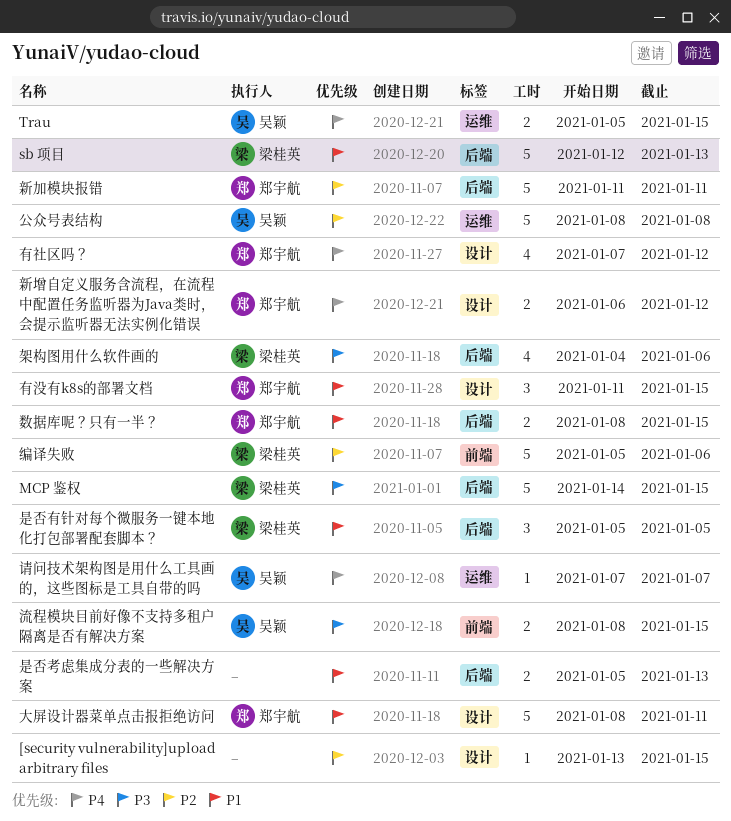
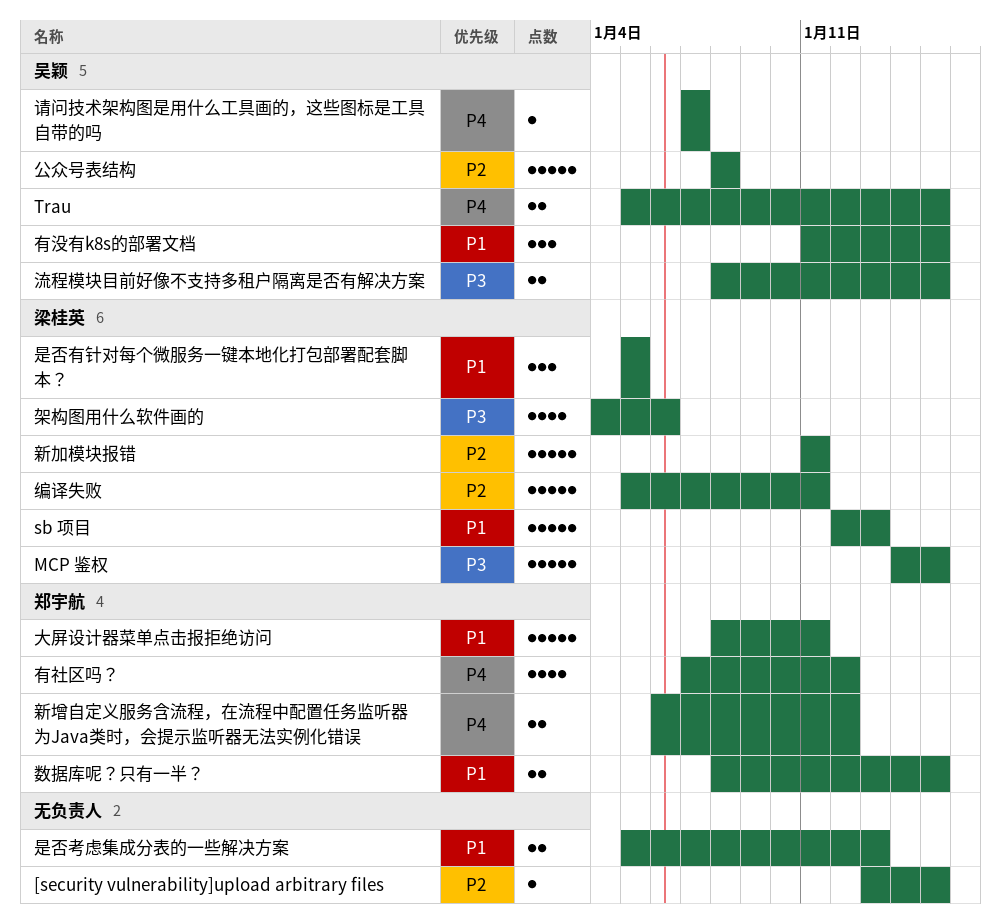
新加模块报错, owner: 郑宇航 -> 梁桂英
有没有k8s的部署文档, owner: 郑宇航 -> 吴颖
编译失败, due: Jan 6 -> Jan 11

